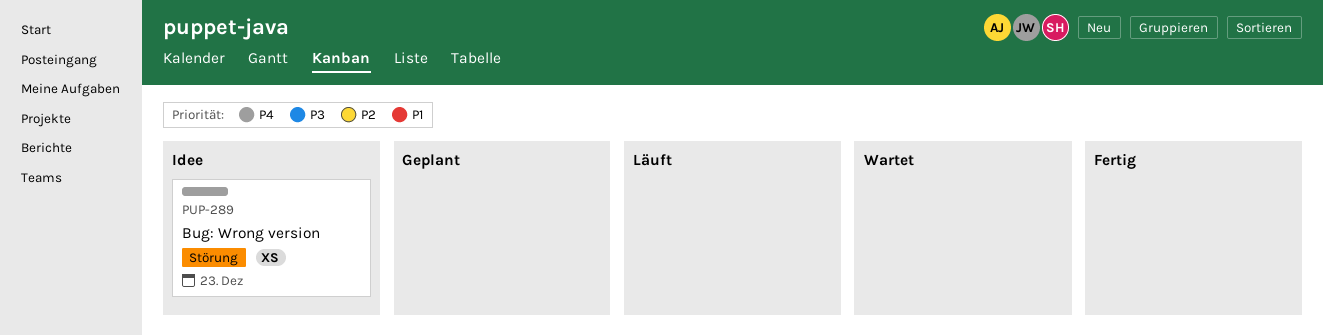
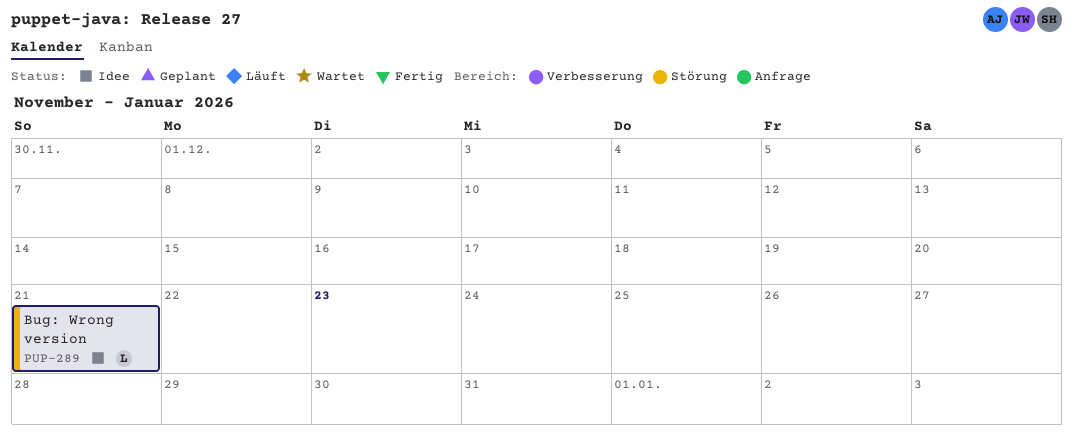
PUP-289, estimate: XS -> L
PUP-289, due: Dec 23 -> Dec 21

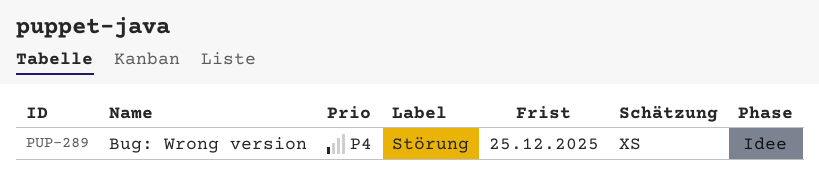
PUP-289, estimate: L -> XS
PUP-289, due: Dec 21 -> Dec 25

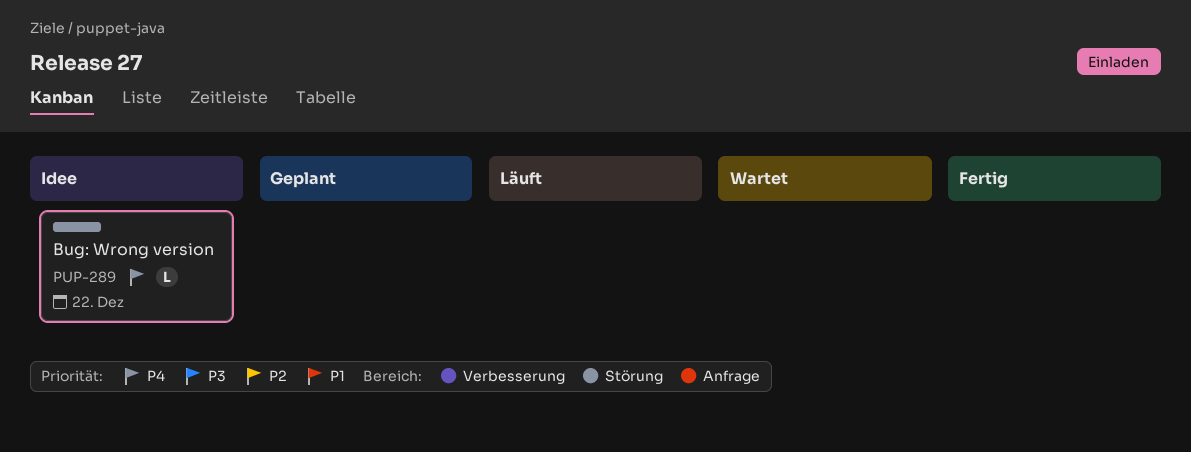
PUP-289, estimate: XS -> L
PUP-289, due: Dec 25 -> Dec 22

